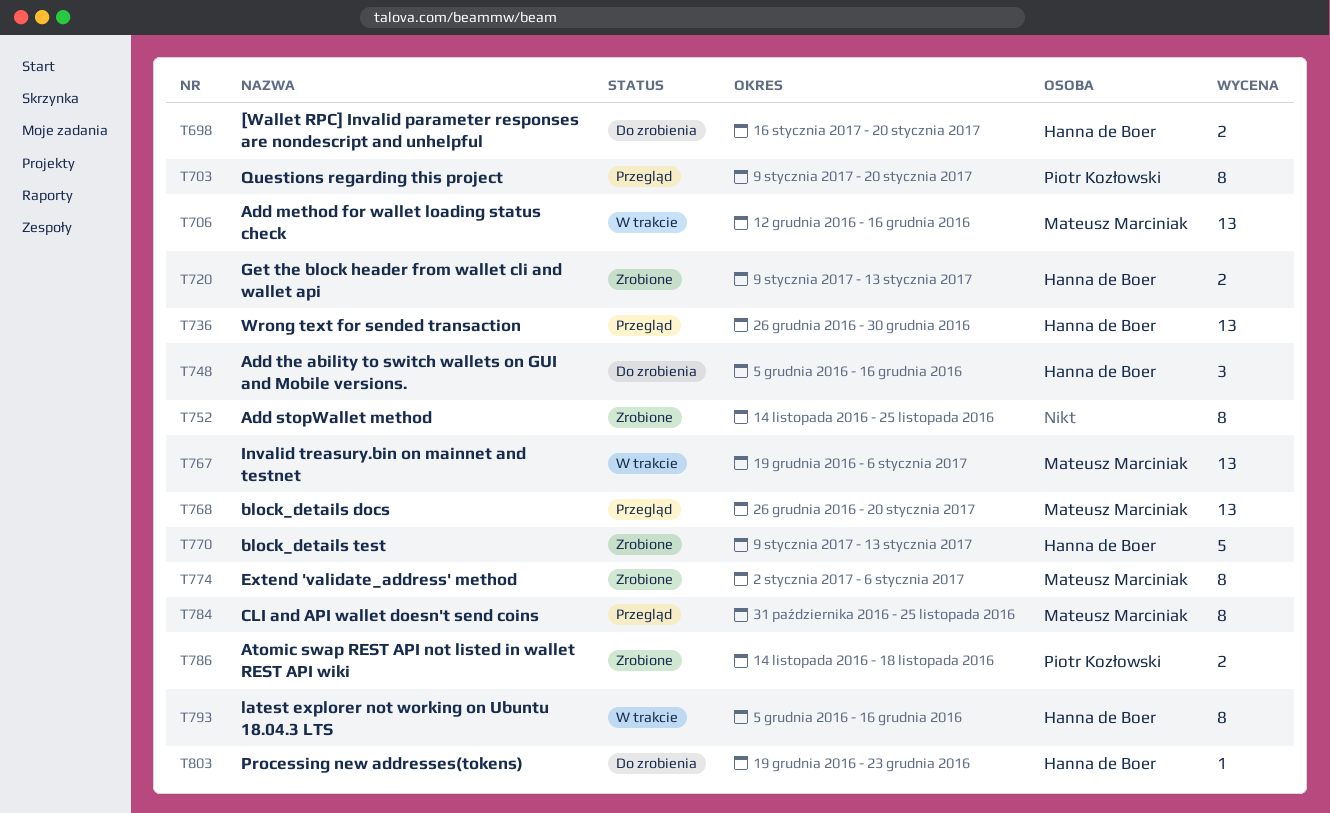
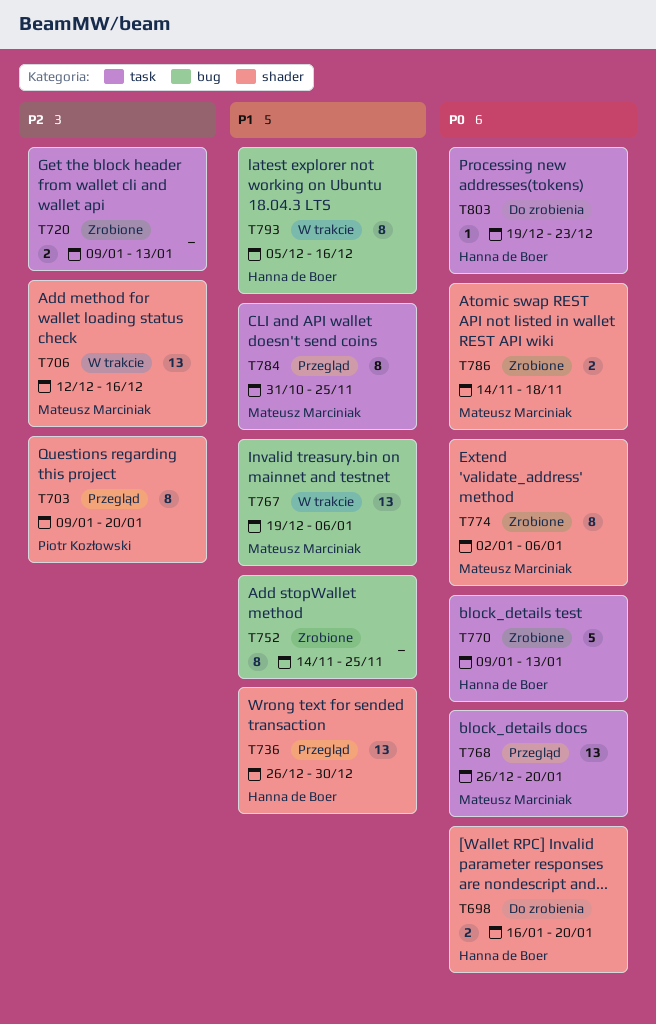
T720, owner: Hanna de Boer -> none
T748: present -> none
T786, owner: Piotr Kozłowski -> Mateusz Marciniak

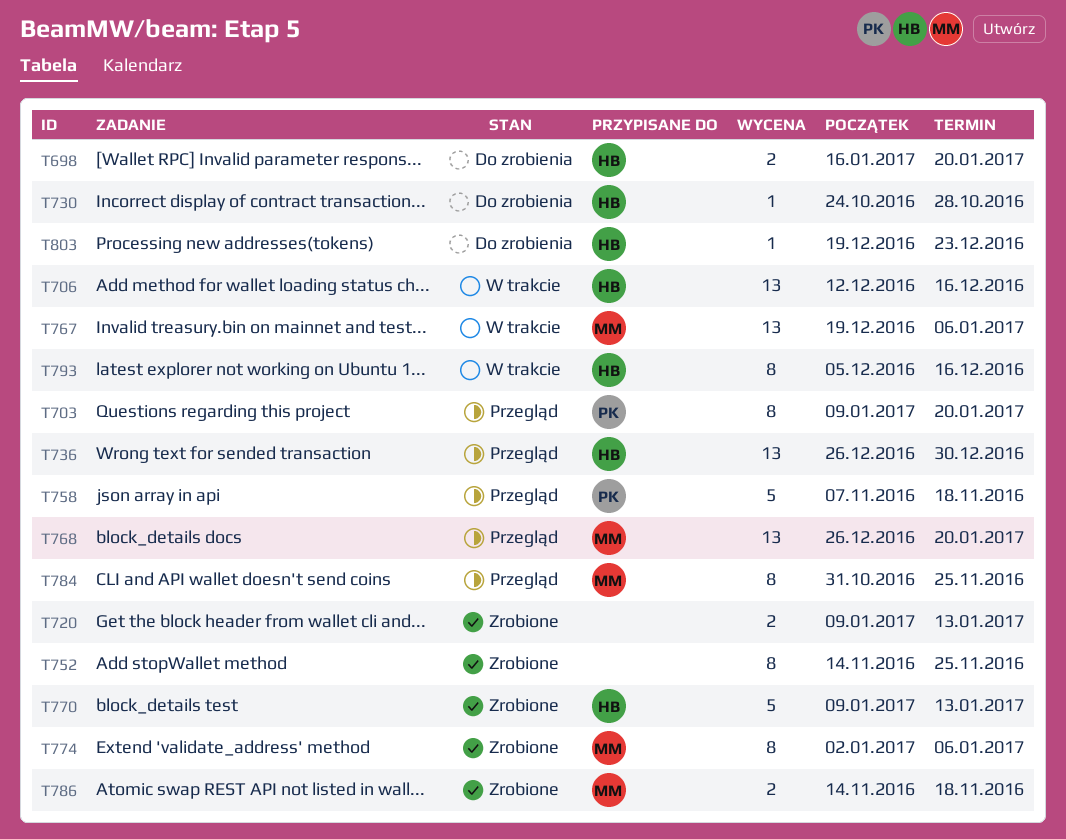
T706, owner: Mateusz Marciniak -> Hanna de Boer
T730: none -> present
T758: none -> present

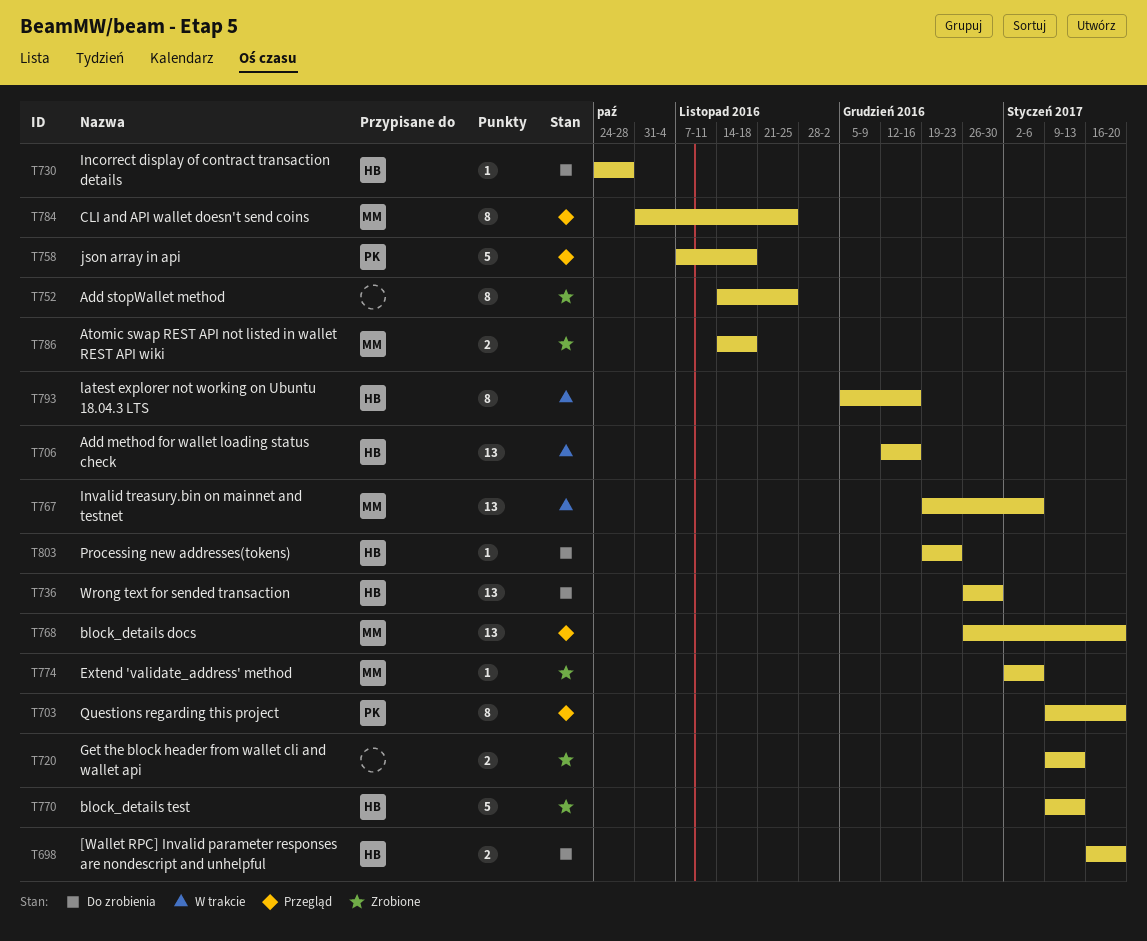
T736, status: Przegląd -> Do zrobienia
T774, estimate: 8 -> 1

